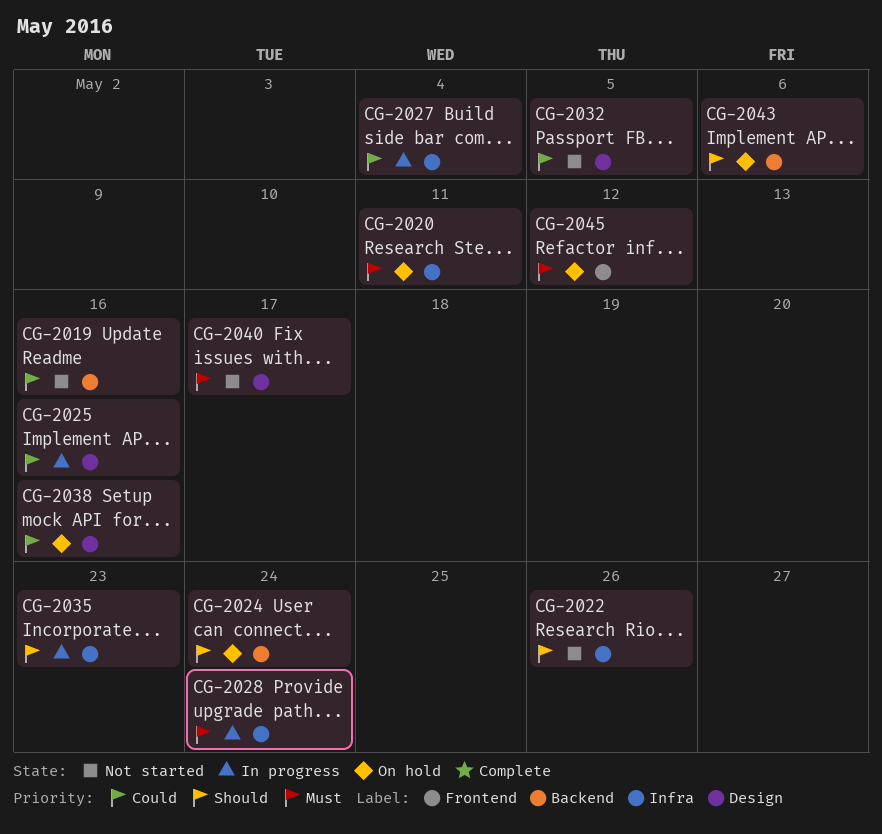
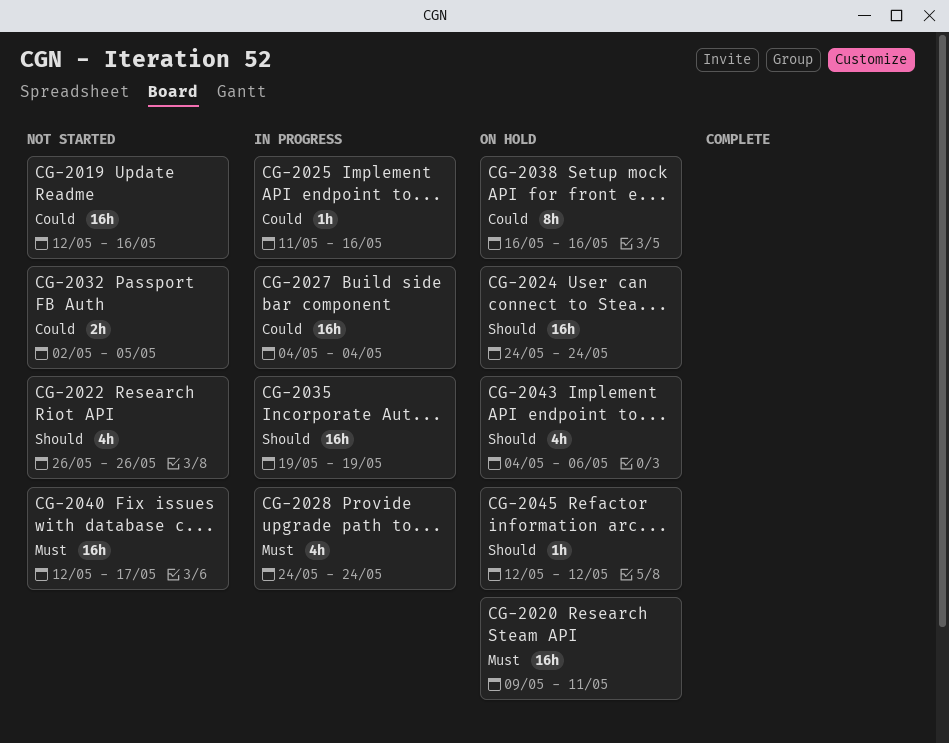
CG-2035, due: May 23 -> May 19
CG-2045, priority: Must -> Should

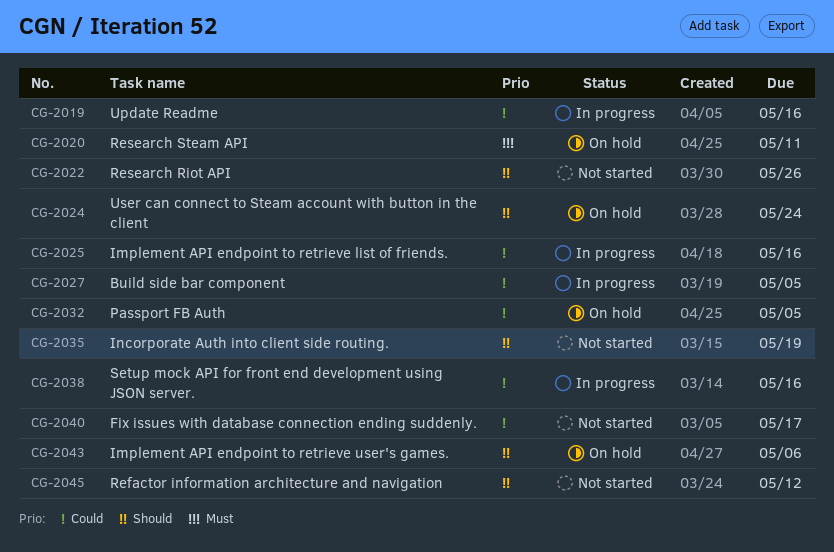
CG-2019, status: Not started -> In progress
CG-2027, due: May 4 -> May 5
CG-2028: present -> none
CG-2032, status: Not started -> On hold
CG-2035, status: In progress -> Not started
CG-2038, status: On hold -> In progress
CG-2040, priority: Must -> Could
CG-2045, status: On hold -> Not started

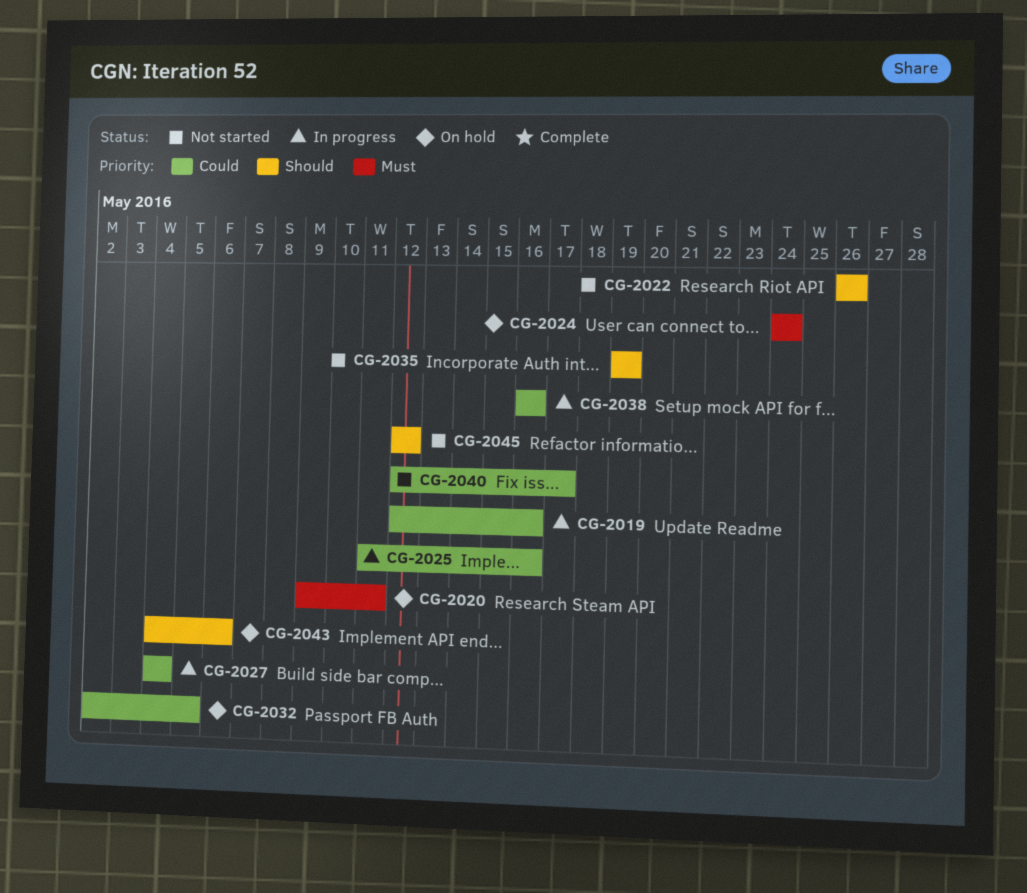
CG-2024, priority: Should -> Must
CG-2027, due: May 5 -> May 4

